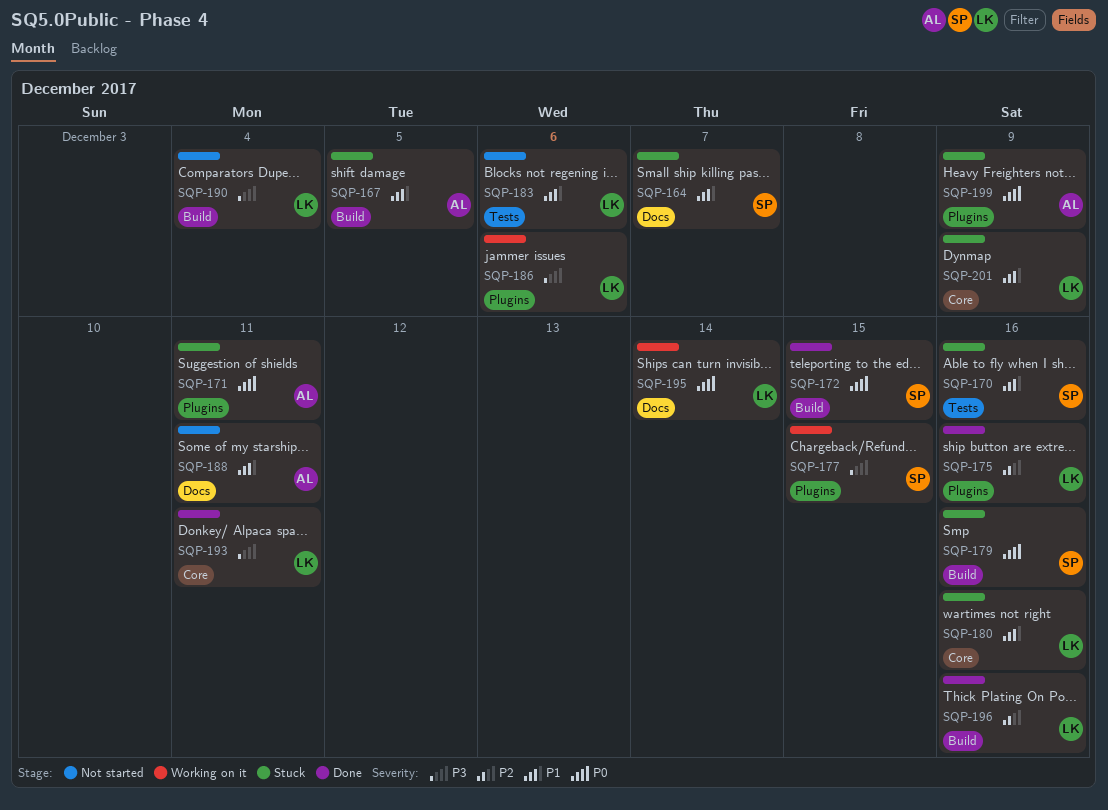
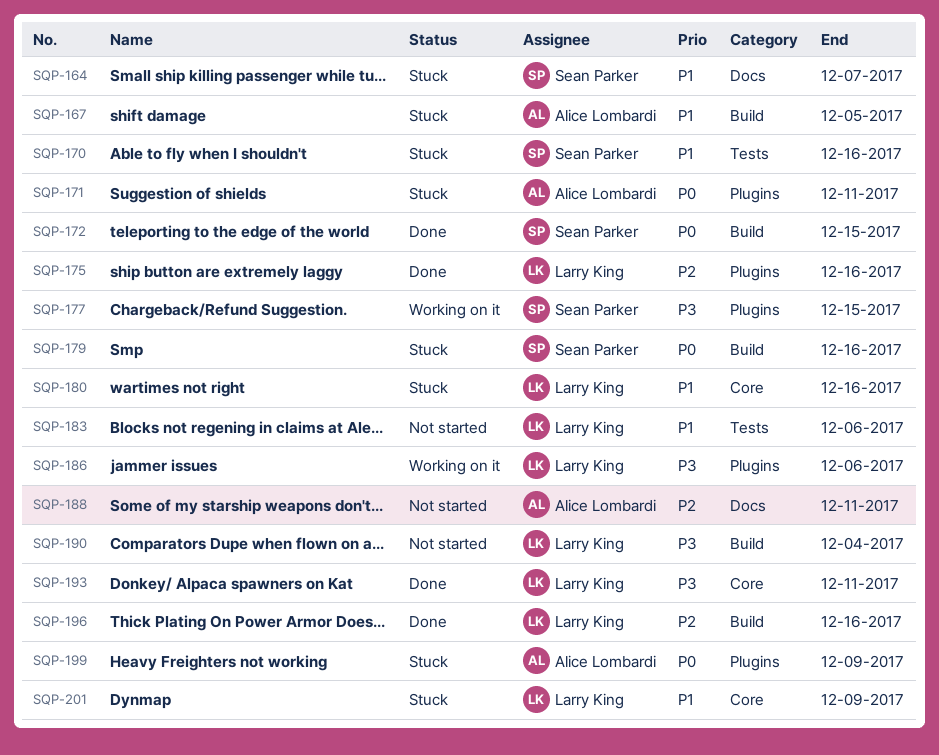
SQP-188, priority: P1 -> P2
SQP-195: present -> none

